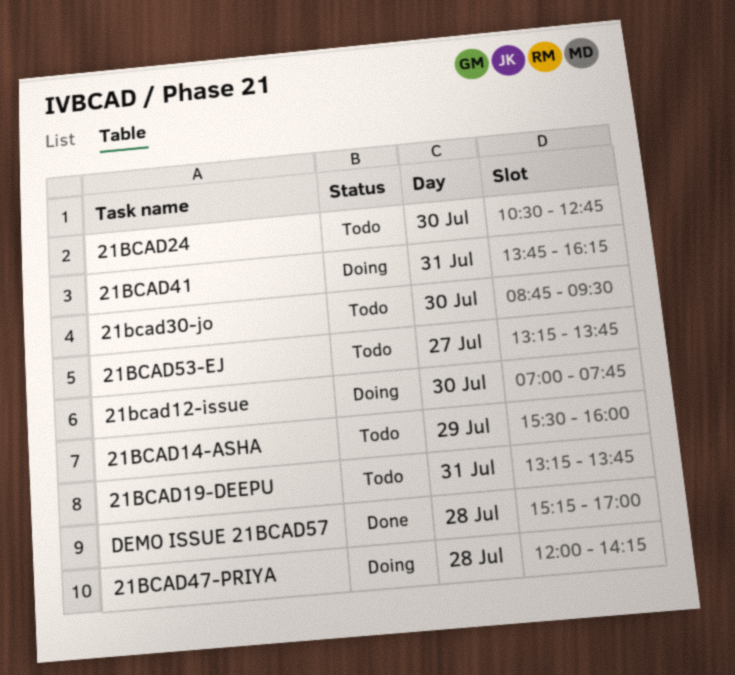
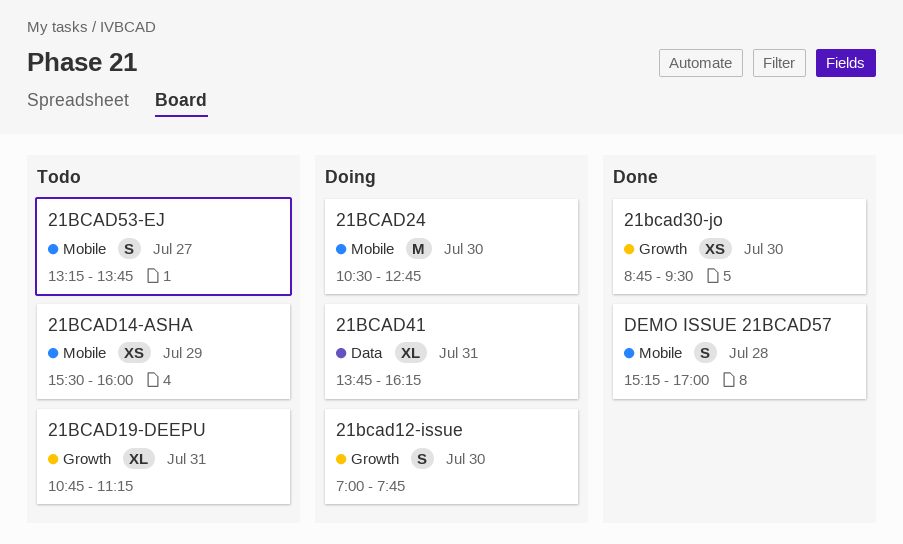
21BCAD19-DEEPU, begins: 13:15 -> 10:45
21BCAD19-DEEPU, ends: 13:45 -> 11:15
21BCAD24, status: Todo -> Doing
21bcad30-jo, status: Todo -> Done
21BCAD47-PRIYA: present -> none

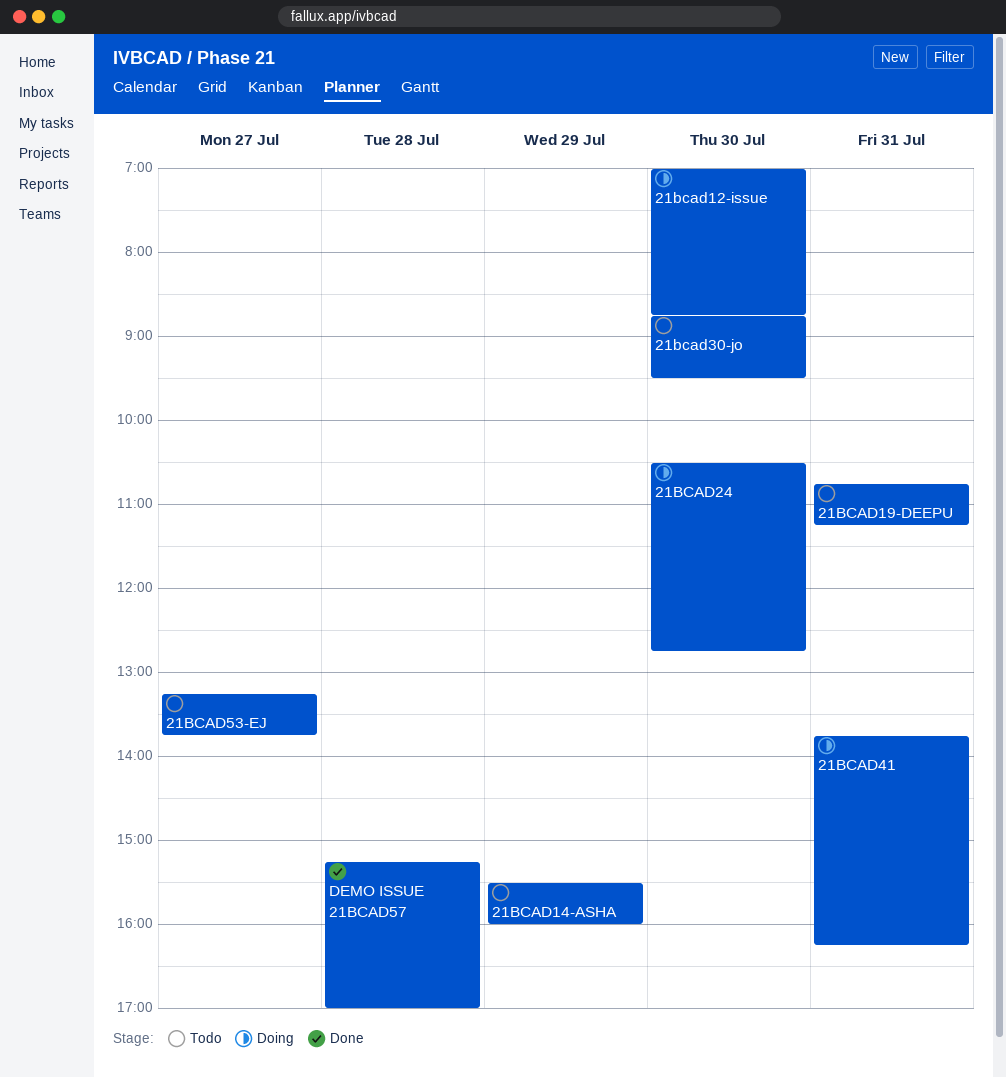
21bcad12-issue, ends: 07:45 -> 08:45
21bcad30-jo, status: Done -> Todo

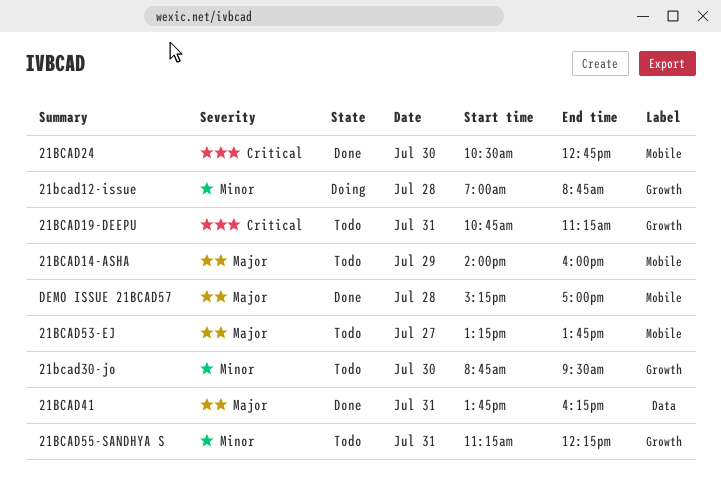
21bcad12-issue, day: Jul 30 -> Jul 28
21BCAD14-ASHA, begins: 15:30 -> 14:00
21BCAD24, status: Doing -> Done
21BCAD41, status: Doing -> Done
21BCAD55-SANDHYA S: none -> present

